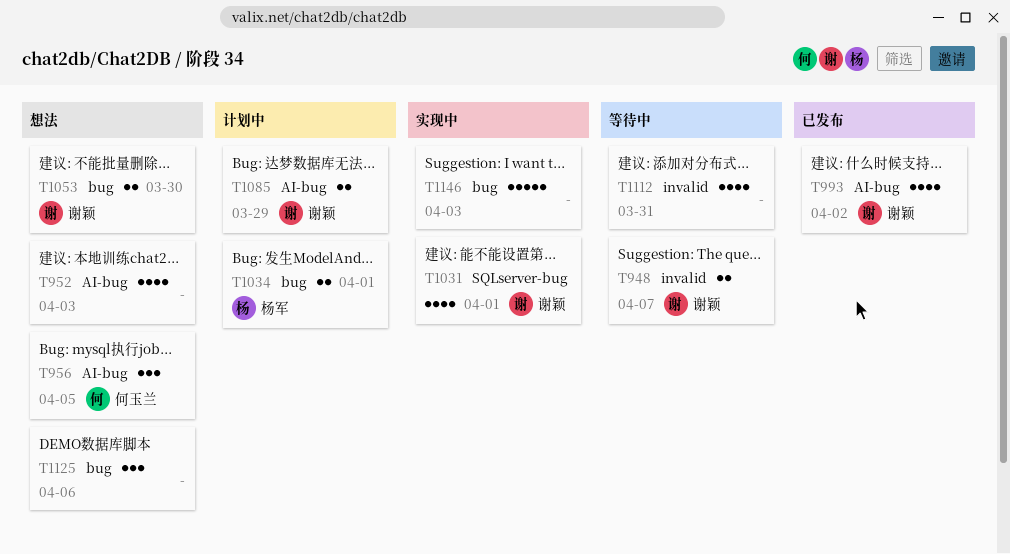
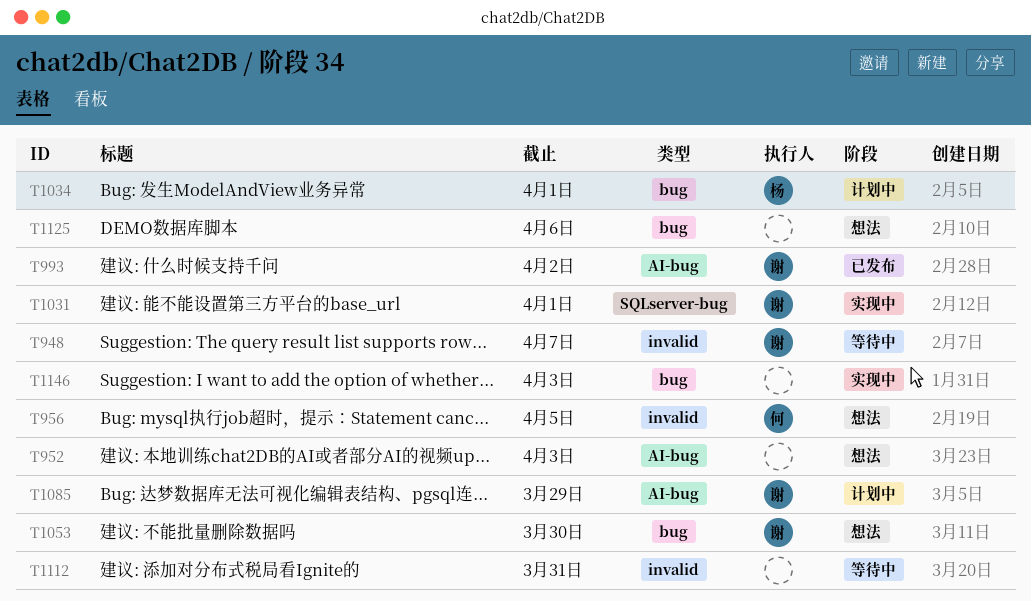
T956, label: AI-bug -> invalid

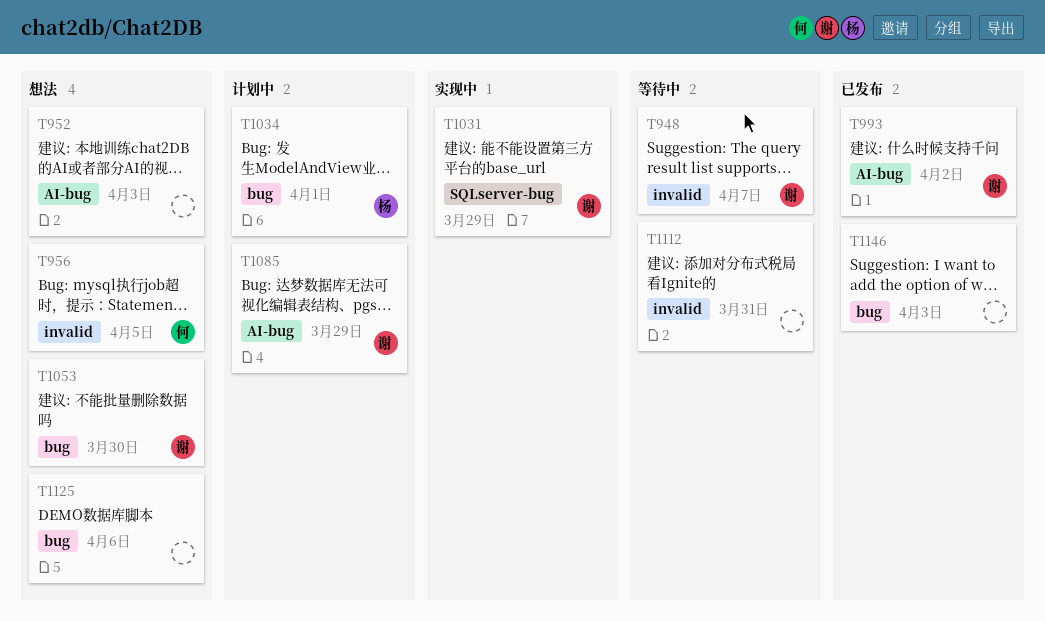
T1031, due: Apr 1 -> Mar 29
T1146, status: 实现中 -> 已发布

